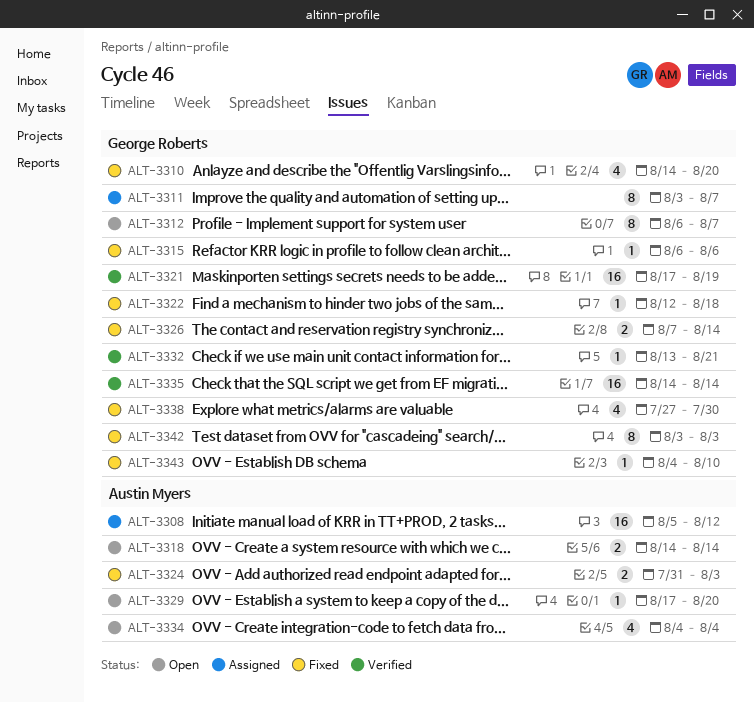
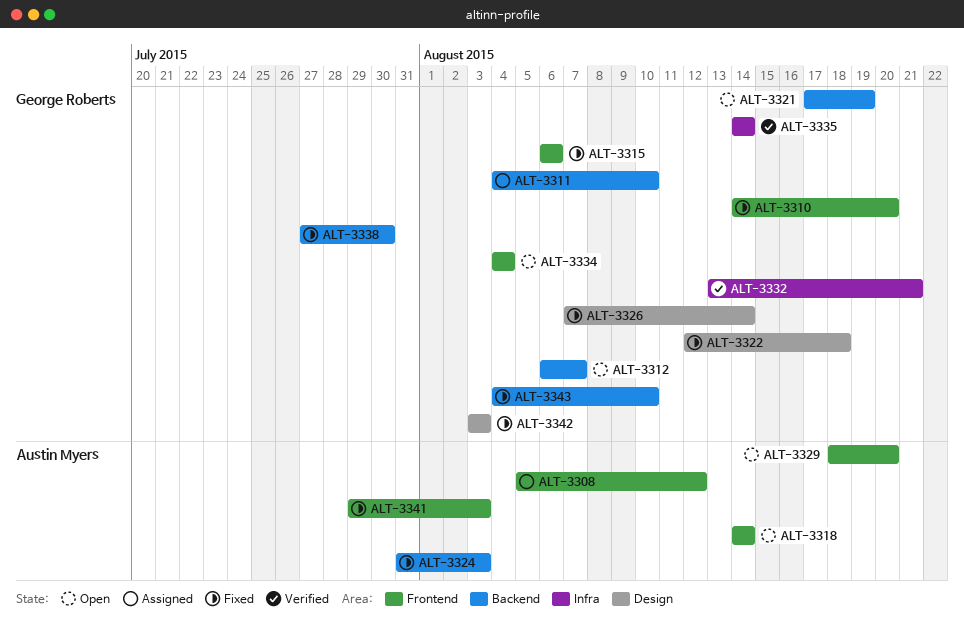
ALT-3311, start: Aug 3 -> Aug 4
ALT-3311, due: Aug 7 -> Aug 10
ALT-3321, status: Verified -> Open
ALT-3329, start: Aug 17 -> Aug 18
ALT-3334, owner: Austin Myers -> George Roberts
ALT-3341: none -> present

